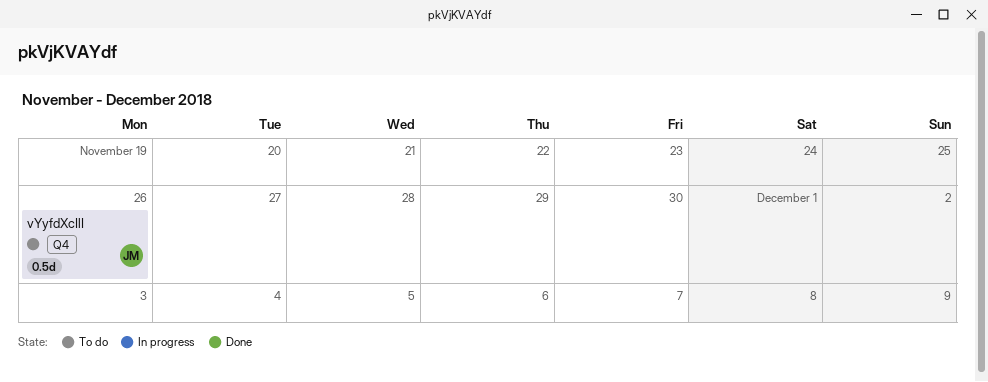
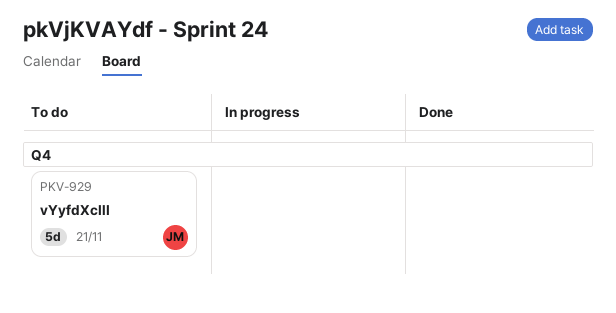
vYyfdXcIlI, estimate: 0.5d -> 5d
vYyfdXcIlI, due: Nov 26 -> Nov 21

